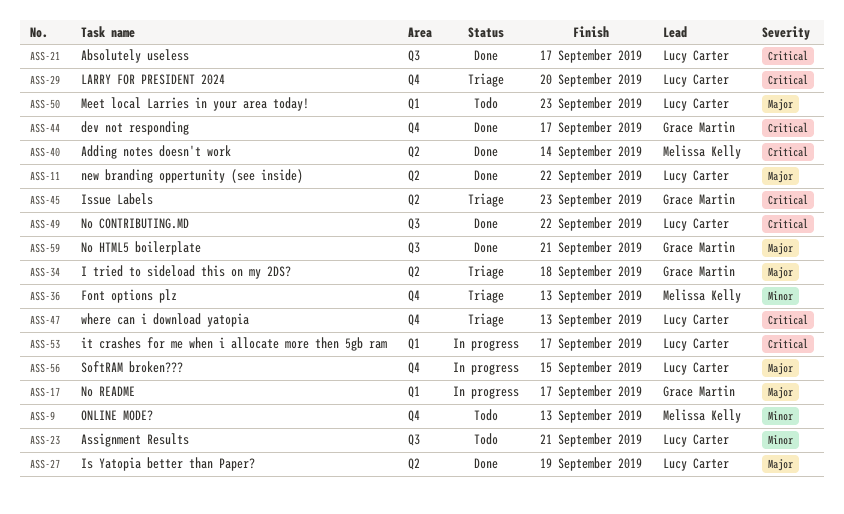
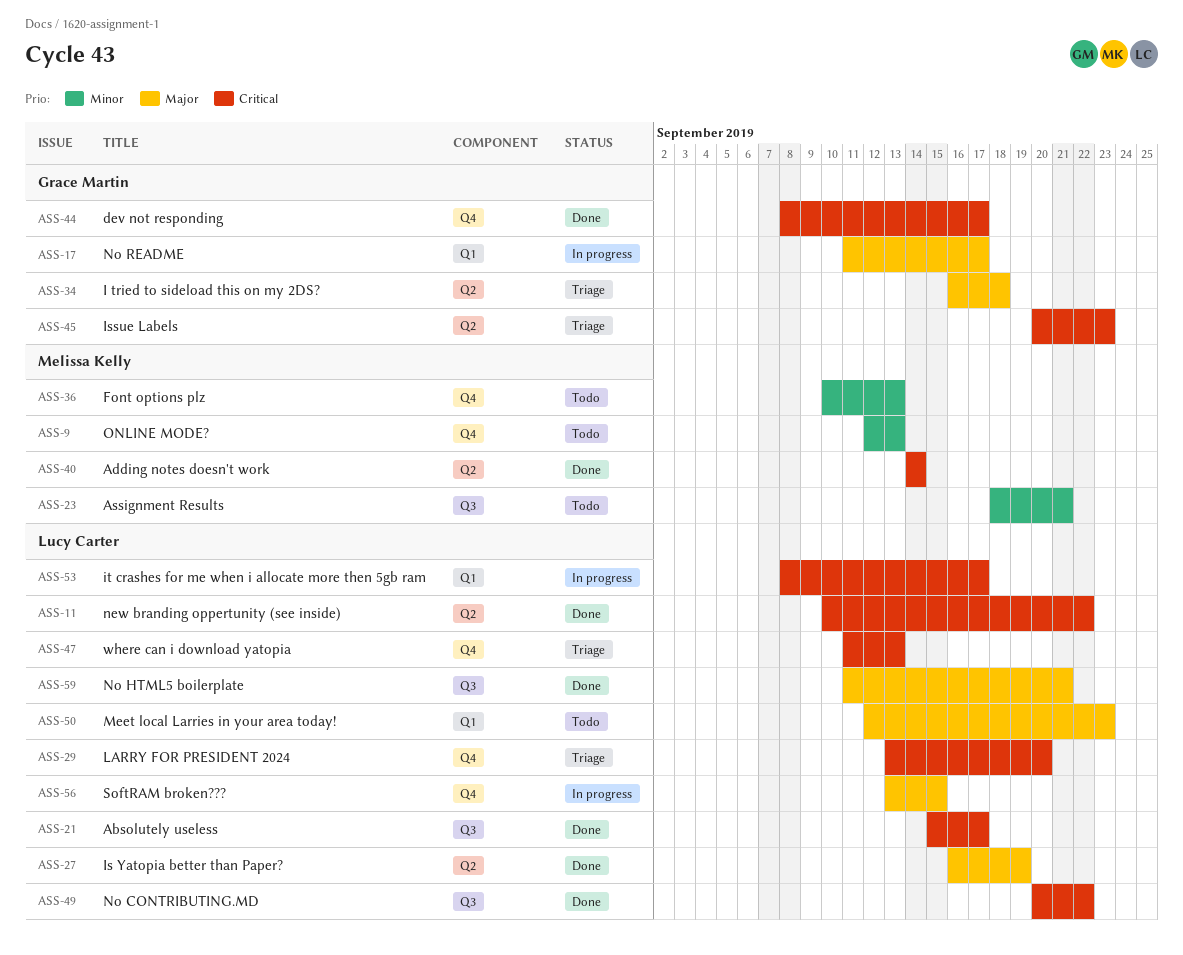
ASS-11, priority: Major -> Critical
ASS-23, owner: Lucy Carter -> Melissa Kelly
ASS-36, status: Triage -> Todo
ASS-59, owner: Grace Martin -> Lucy Carter

